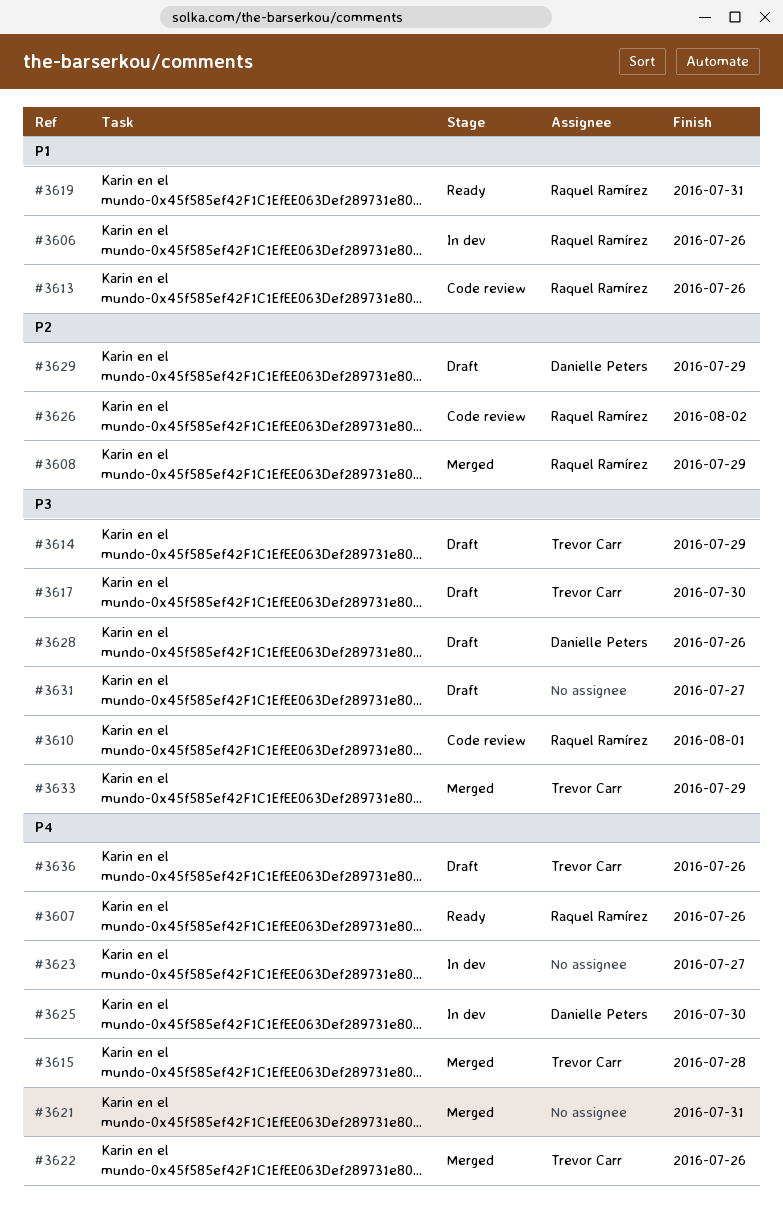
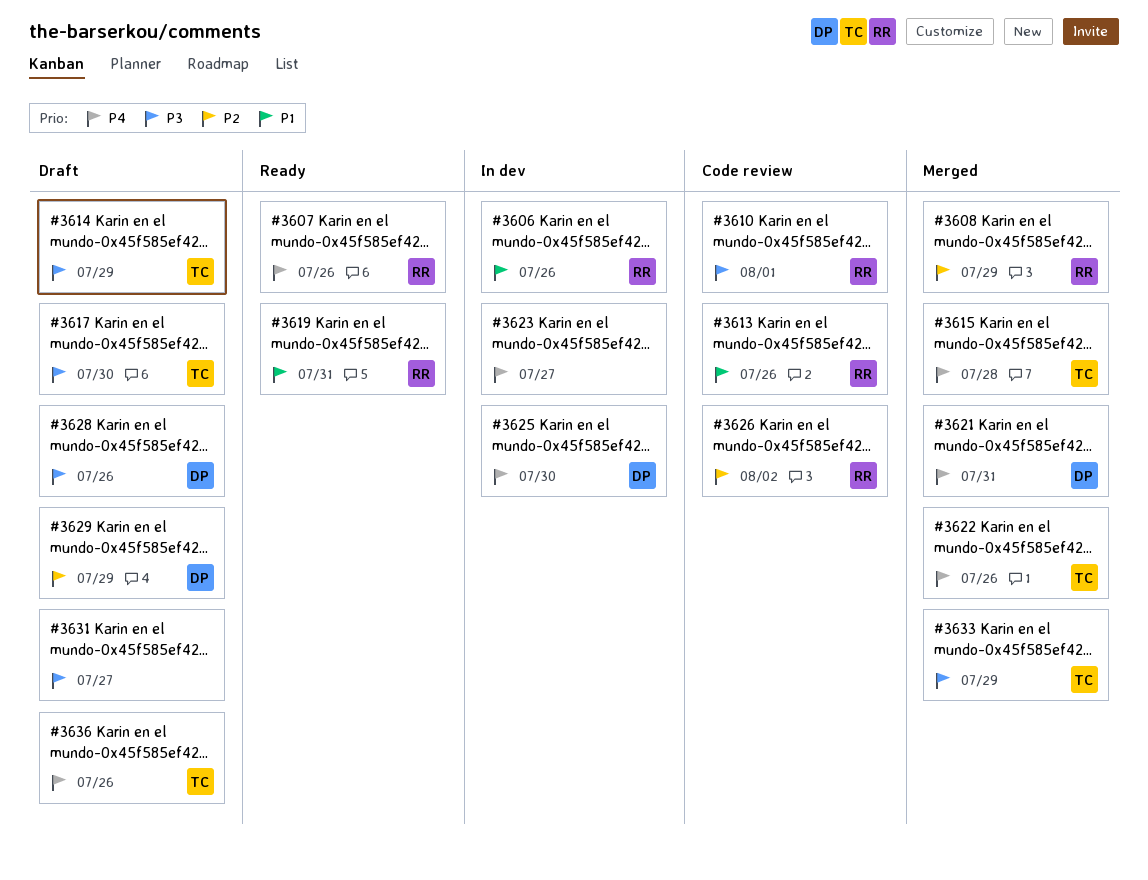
#3621, owner: none -> Danielle Peters

